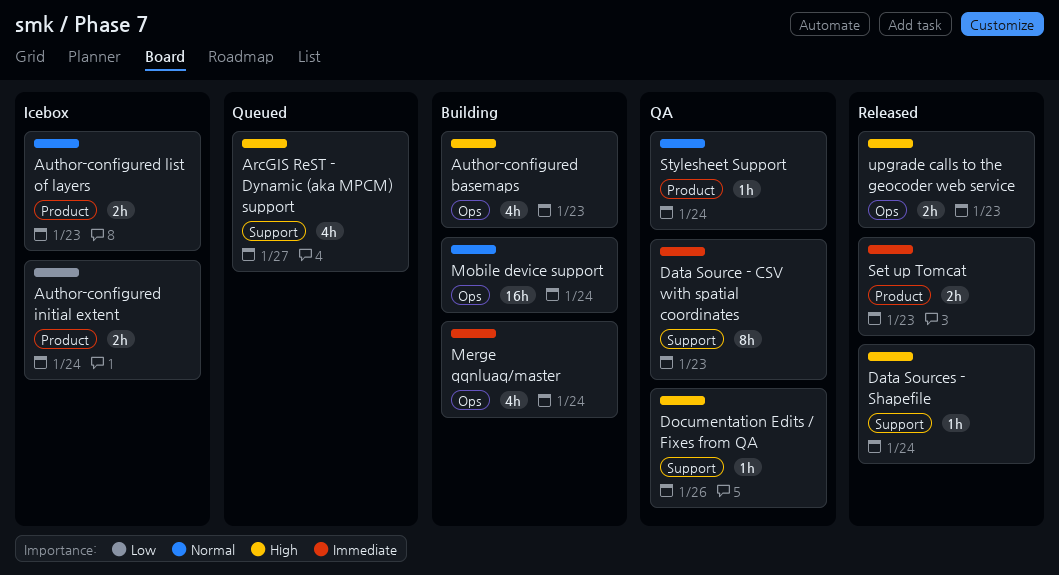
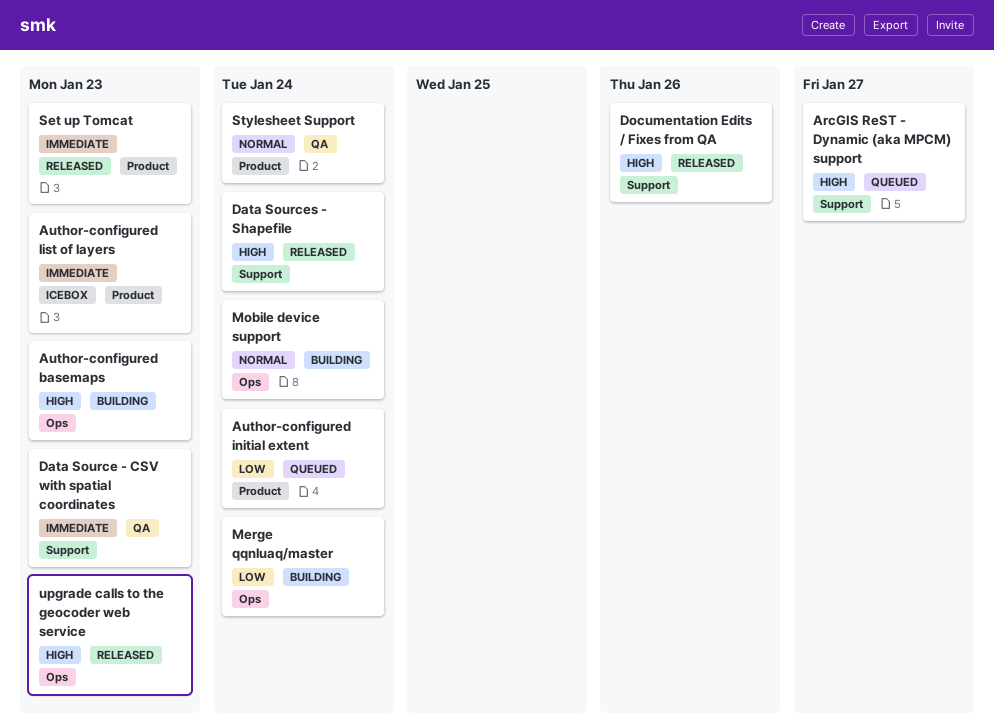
Author-configured initial extent, status: Icebox -> Queued
Author-configured list of layers, priority: Normal -> Immediate
Documentation Edits / Fixes from QA, status: QA -> Released
Merge qqnluaq/master, priority: Immediate -> Low

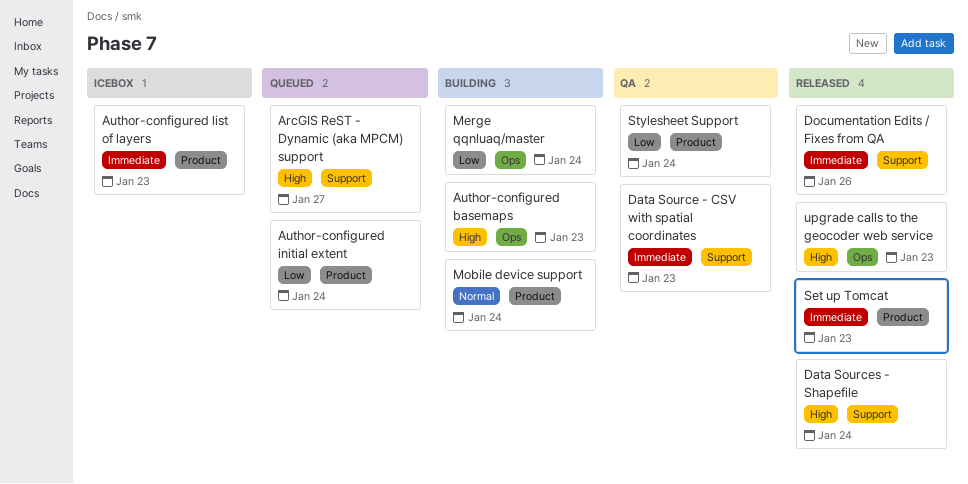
Documentation Edits / Fixes from QA, priority: High -> Immediate
Mobile device support, label: Ops -> Product
Stylesheet Support, priority: Normal -> Low

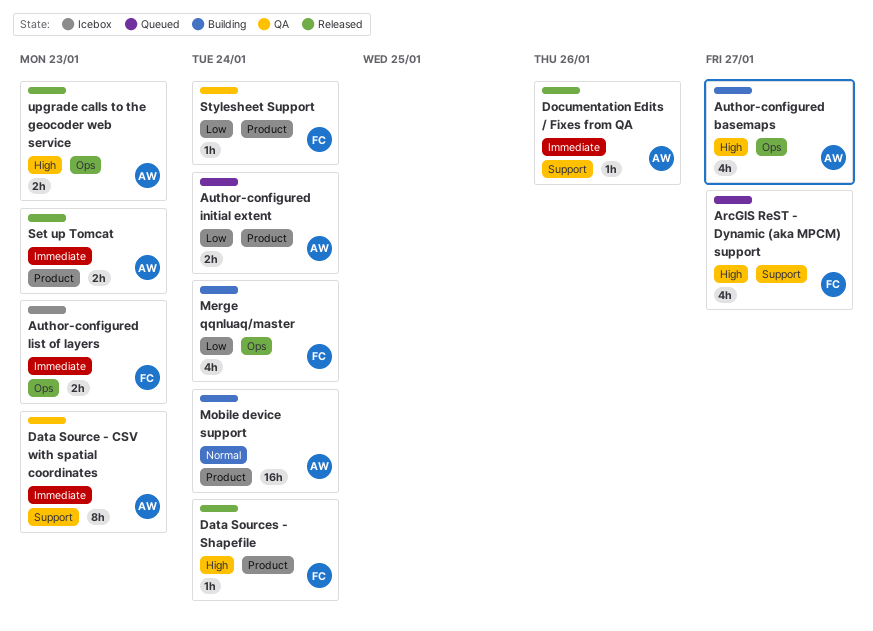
Author-configured basemaps, due: Jan 23 -> Jan 27
Author-configured list of layers, label: Product -> Ops
Data Sources - Shapefile, label: Support -> Product

